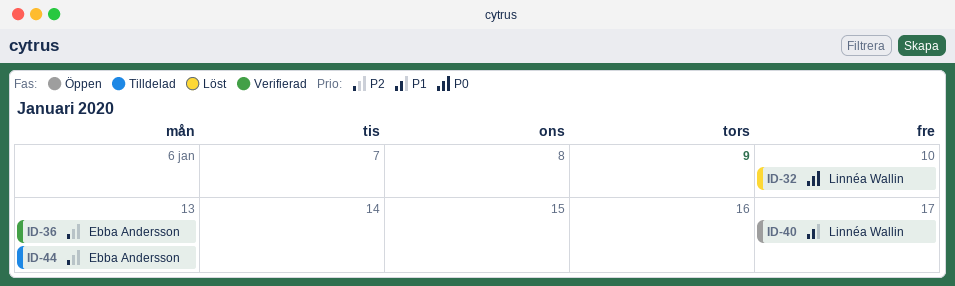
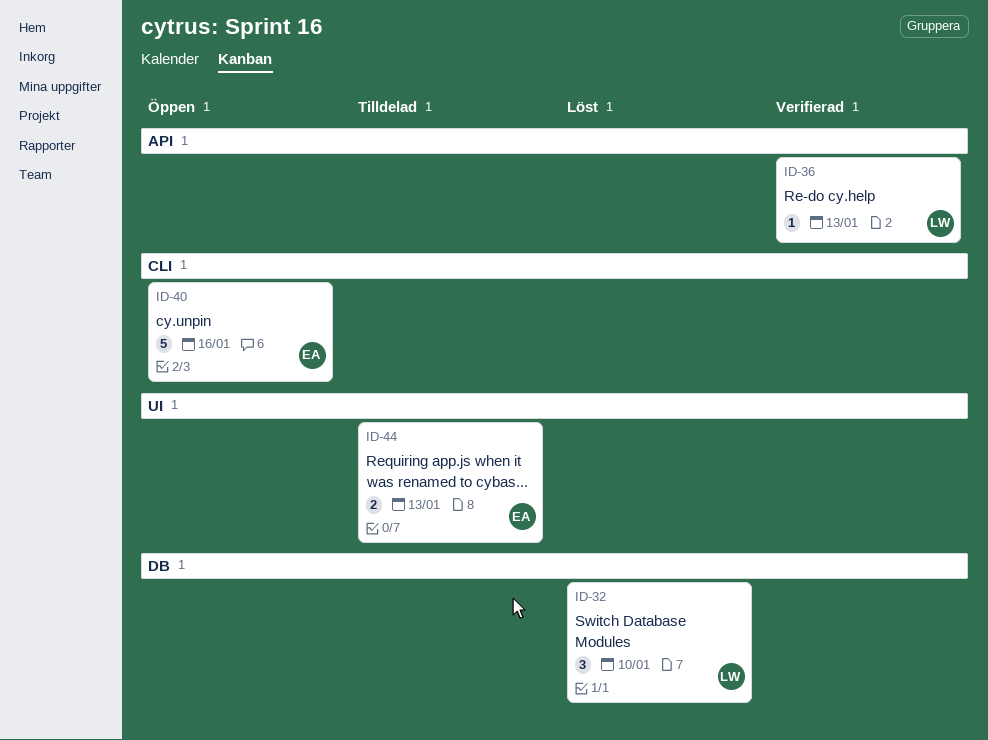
ID-36, owner: Ebba Andersson -> Linnéa Wallin
ID-40, owner: Linnéa Wallin -> Ebba Andersson
ID-40, due: Jan 17 -> Jan 16

